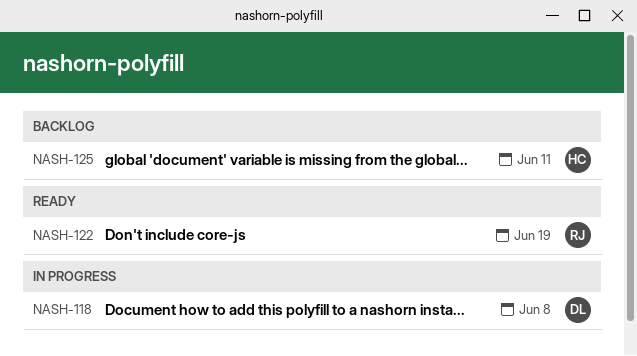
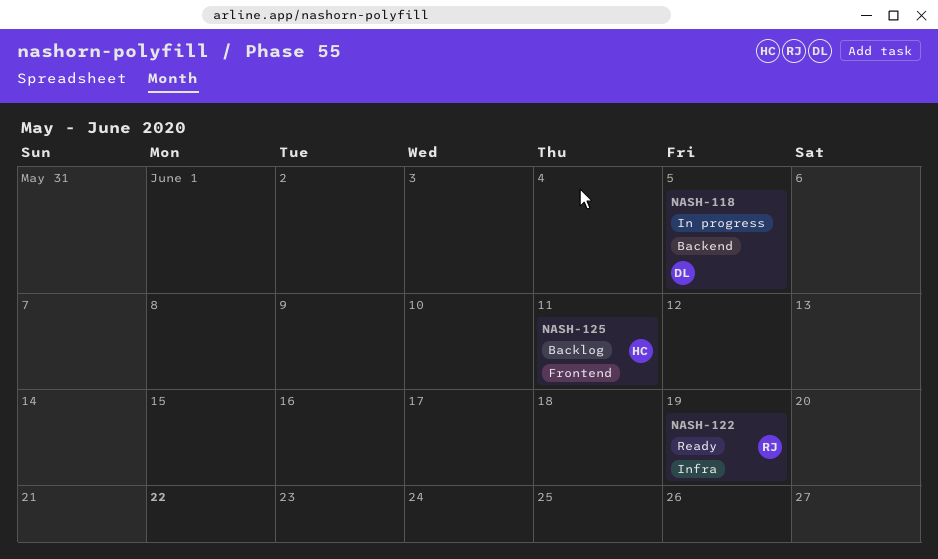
NASH-118, due: Jun 8 -> Jun 5

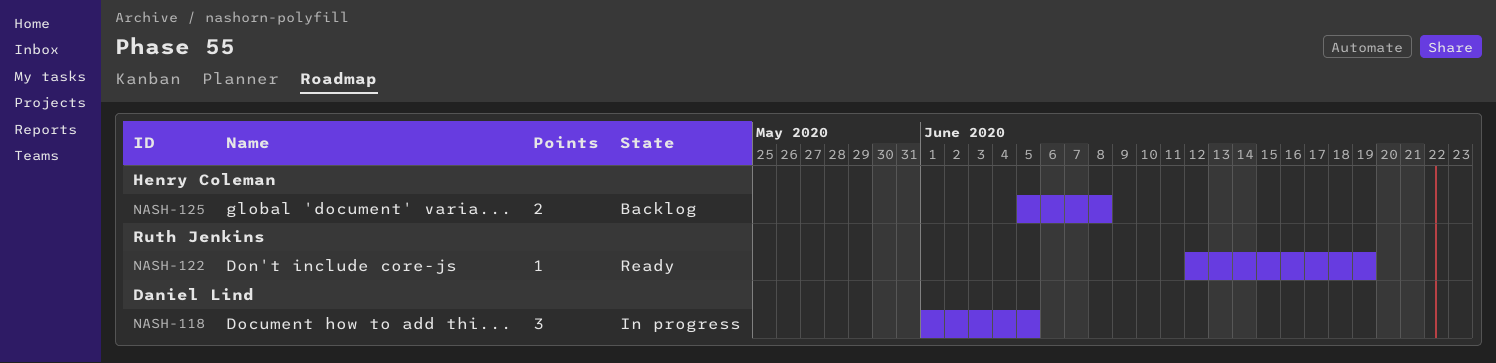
NASH-125, due: Jun 11 -> Jun 8

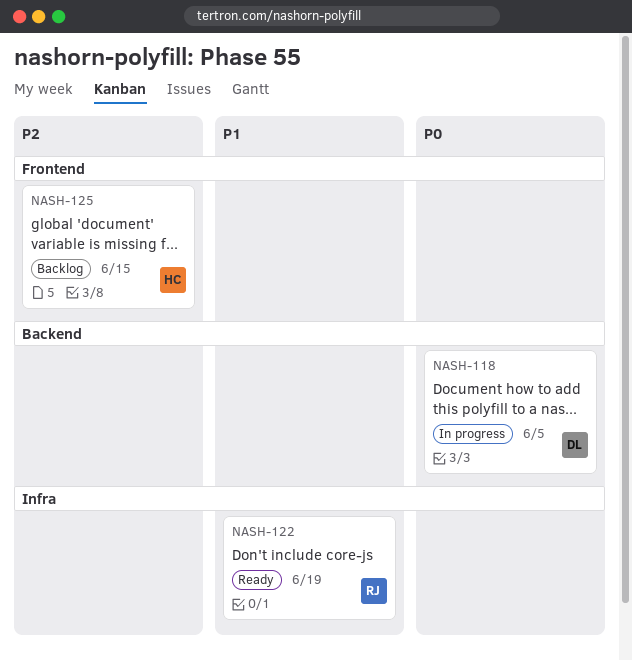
NASH-125, due: Jun 8 -> Jun 15

